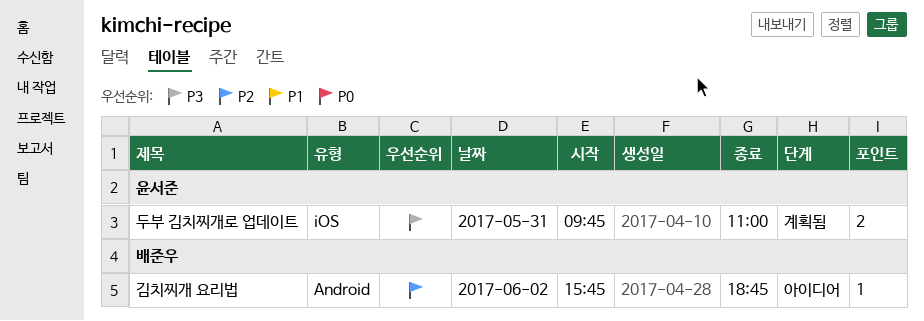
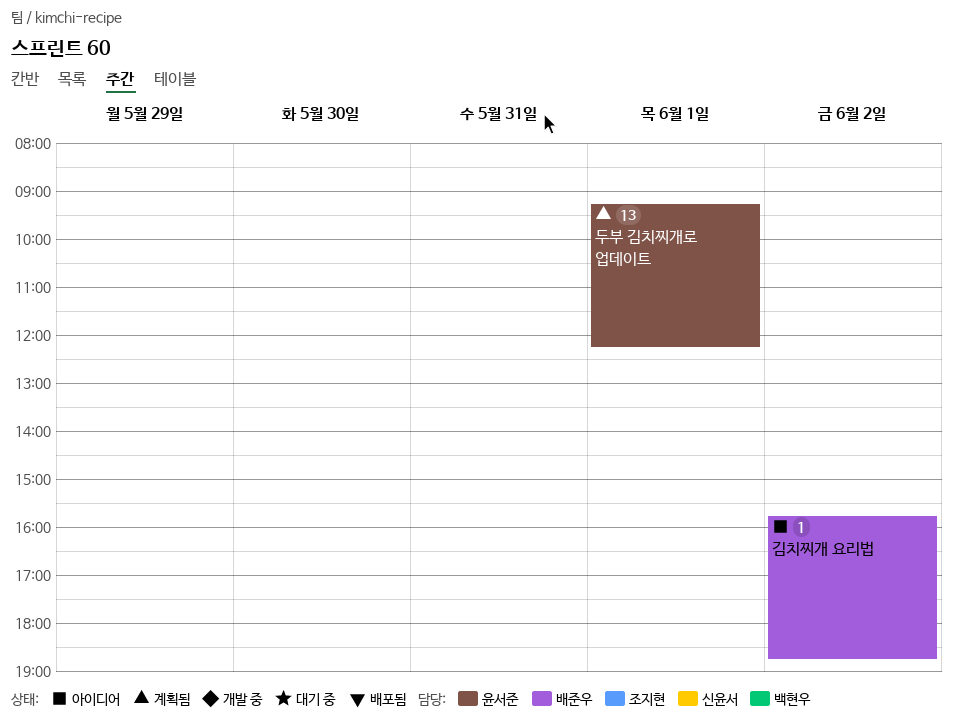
두부 김치찌개로 업데이트, estimate: 2 -> 13
두부 김치찌개로 업데이트, day: May 31 -> Jun 1
두부 김치찌개로 업데이트, begins: 09:45 -> 09:15
두부 김치찌개로 업데이트, ends: 11:00 -> 12:15

